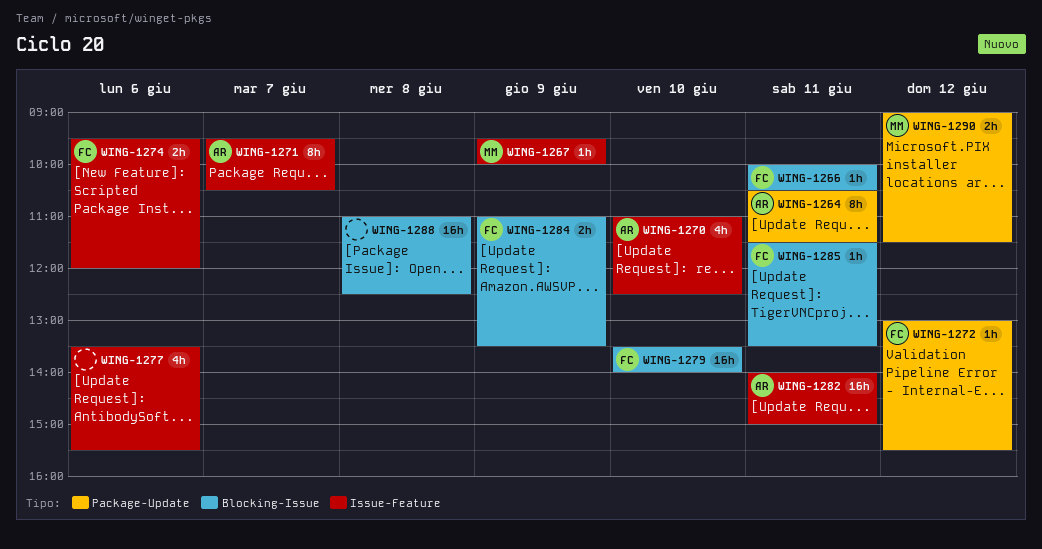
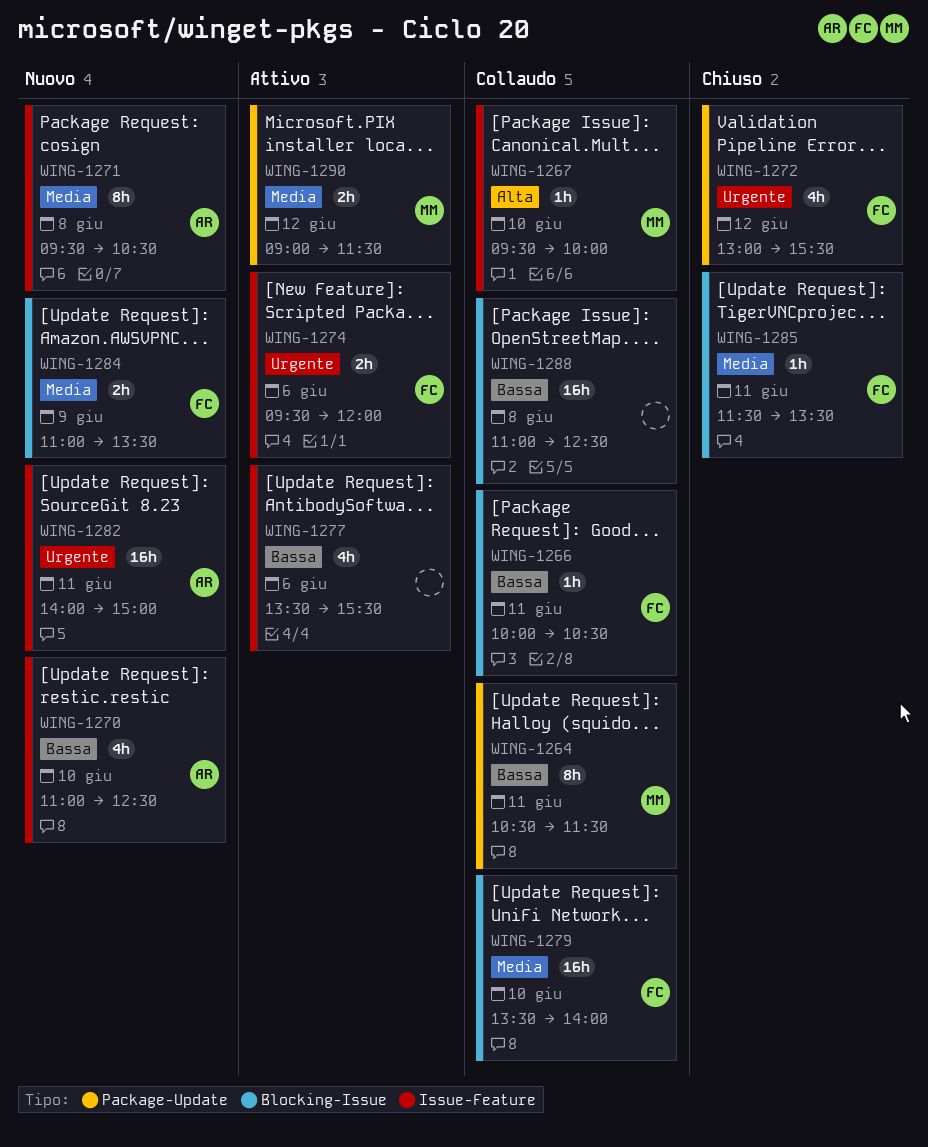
WING-1264, owner: AR -> MM
WING-1267, day: Jun 9 -> Jun 10
WING-1271, day: Jun 7 -> Jun 8
WING-1272, estimate: 1h -> 4h

